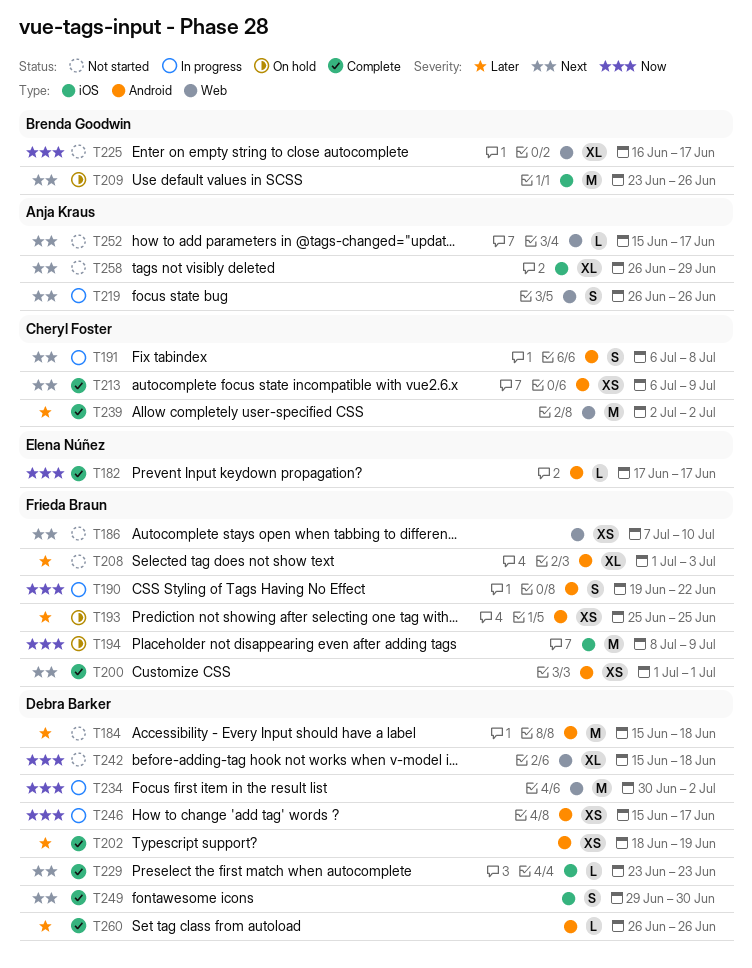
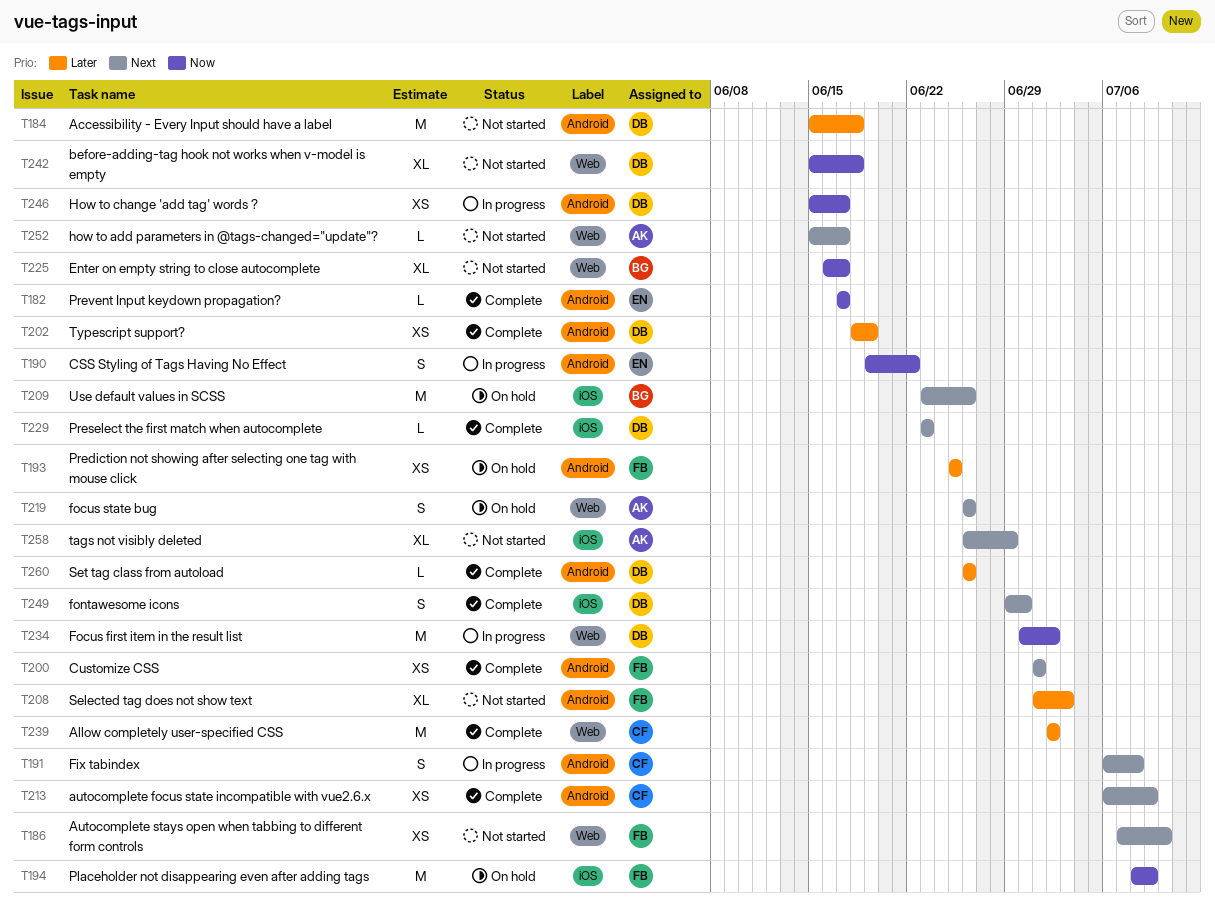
T190, owner: Frieda Braun -> Elena Núñez
T219, status: In progress -> On hold

